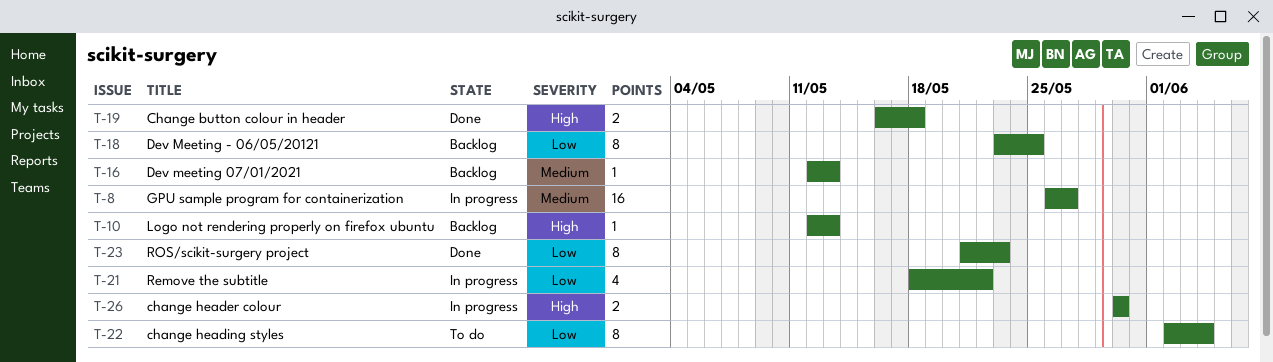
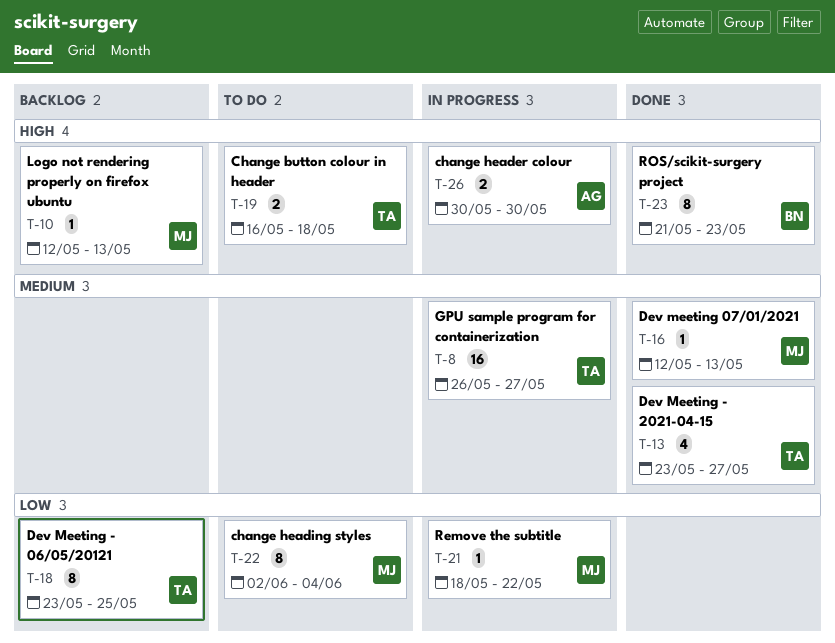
T-13: none -> present
T-16, status: Backlog -> Done
T-19, status: Done -> To do
T-21, estimate: 4 -> 1
T-23, priority: Low -> High

